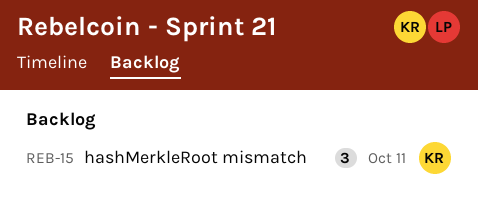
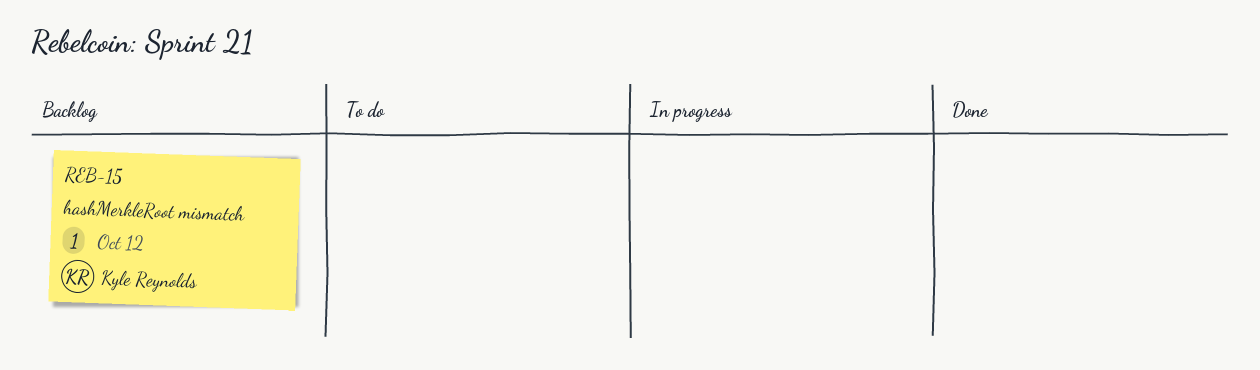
REB-15, estimate: 3 -> 1
REB-15, due: Oct 11 -> Oct 12

